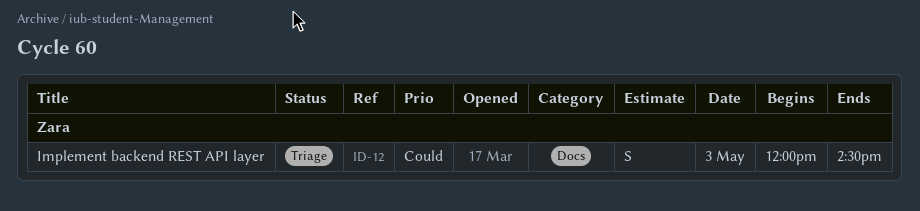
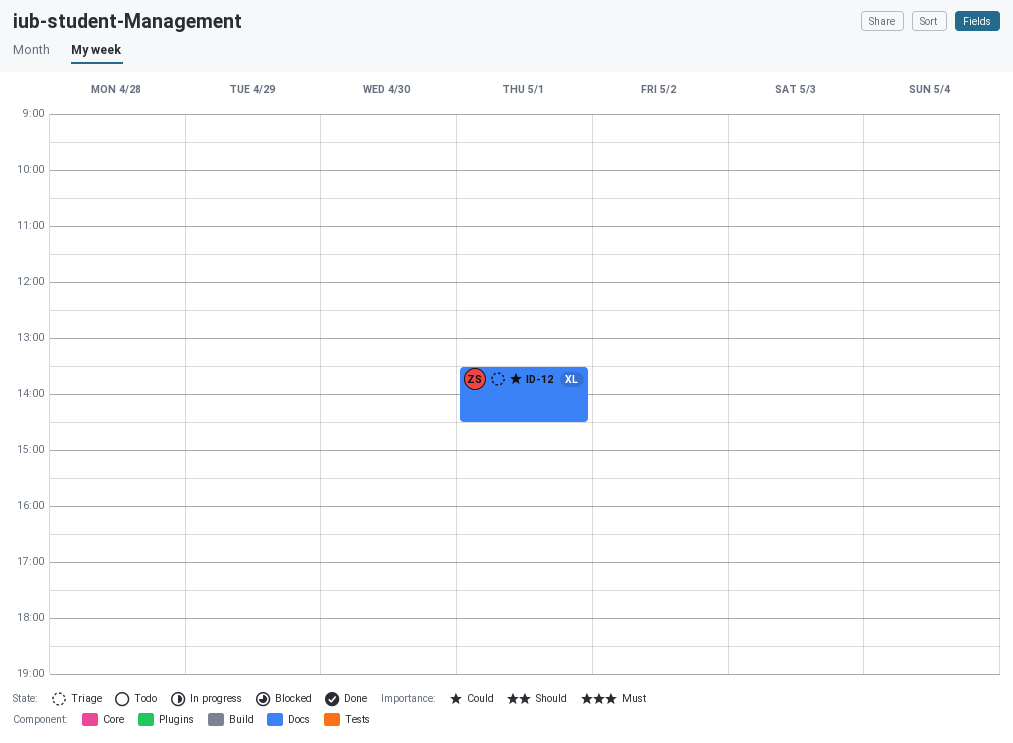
ID-12, estimate: S -> XL
ID-12, day: May 3 -> May 1
ID-12, begins: 12:00 -> 13:30

